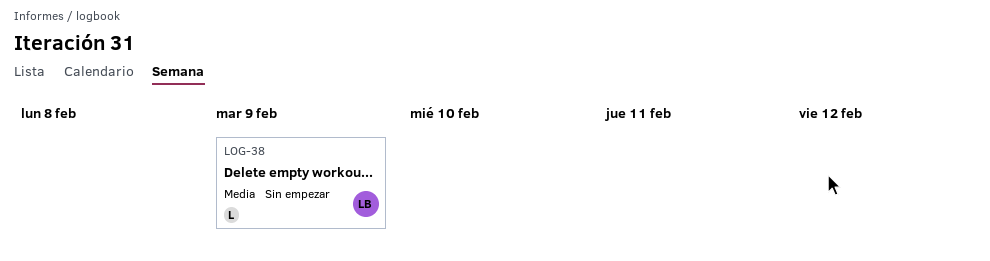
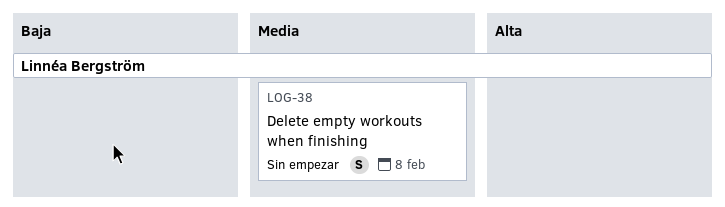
LOG-38, estimate: L -> S
LOG-38, due: Feb 9 -> Feb 8

